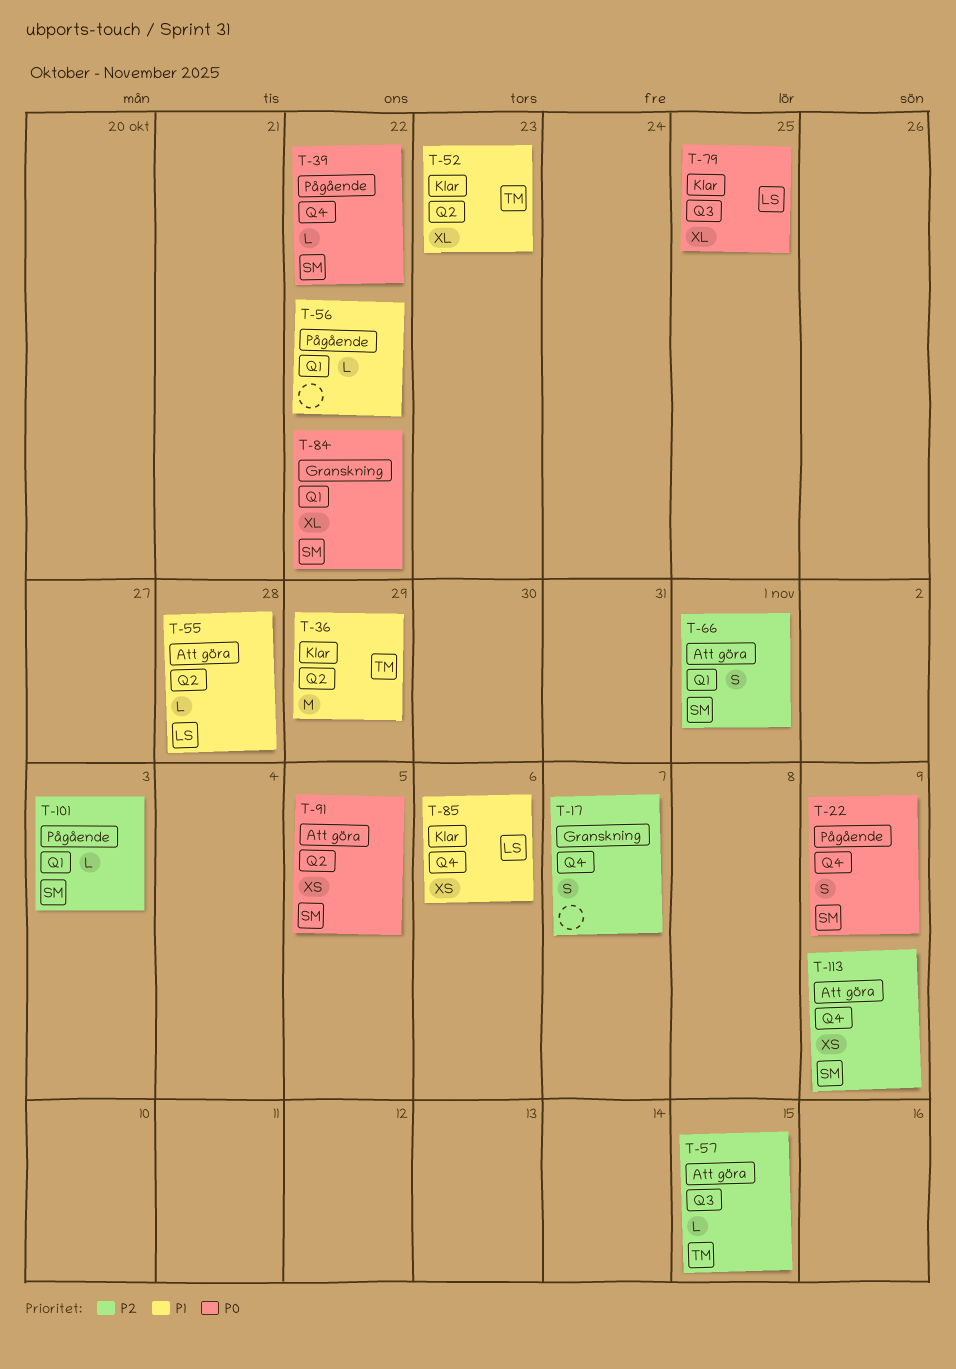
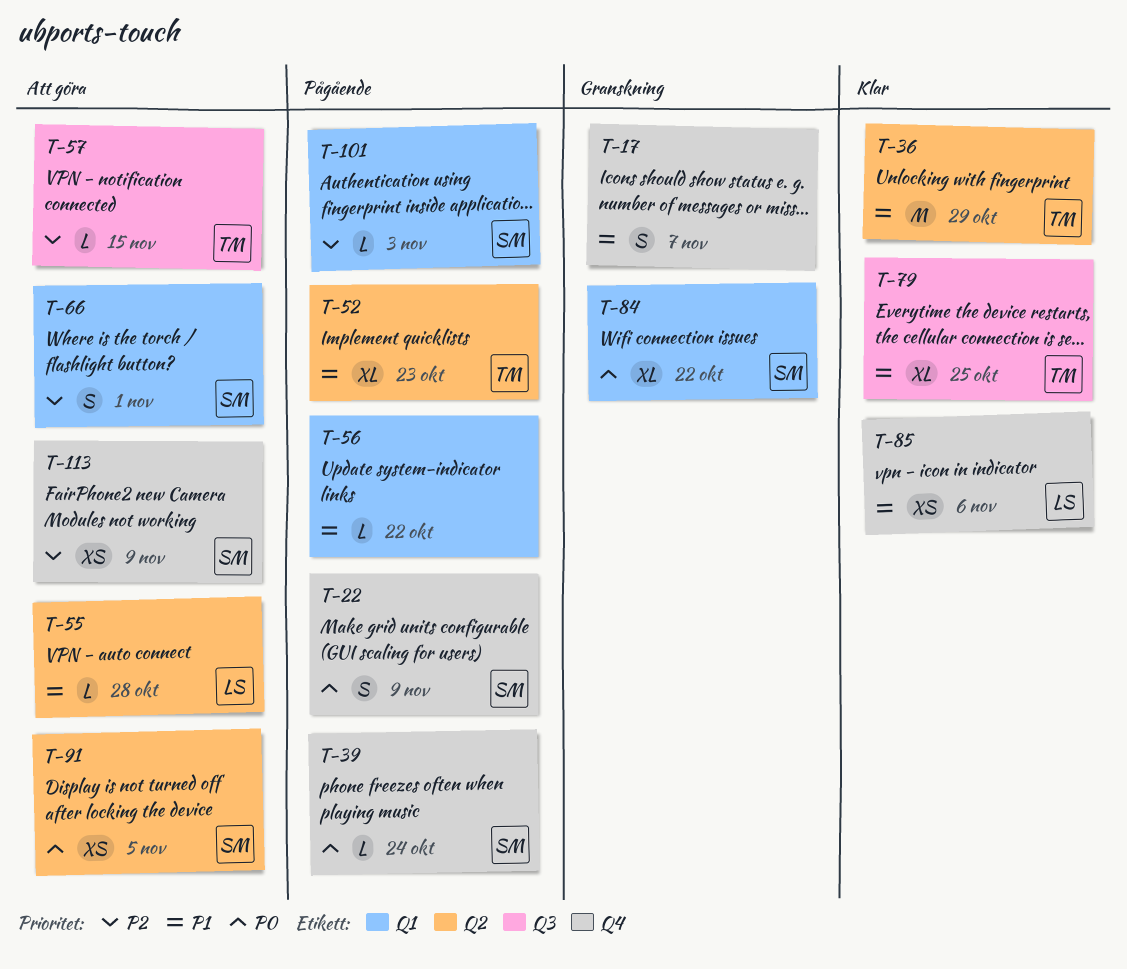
T-17, priority: P2 -> P1
T-39, due: Oct 22 -> Oct 24
T-52, status: Klar -> Pågående
T-79, owner: LS -> TM
T-79, priority: P0 -> P1

